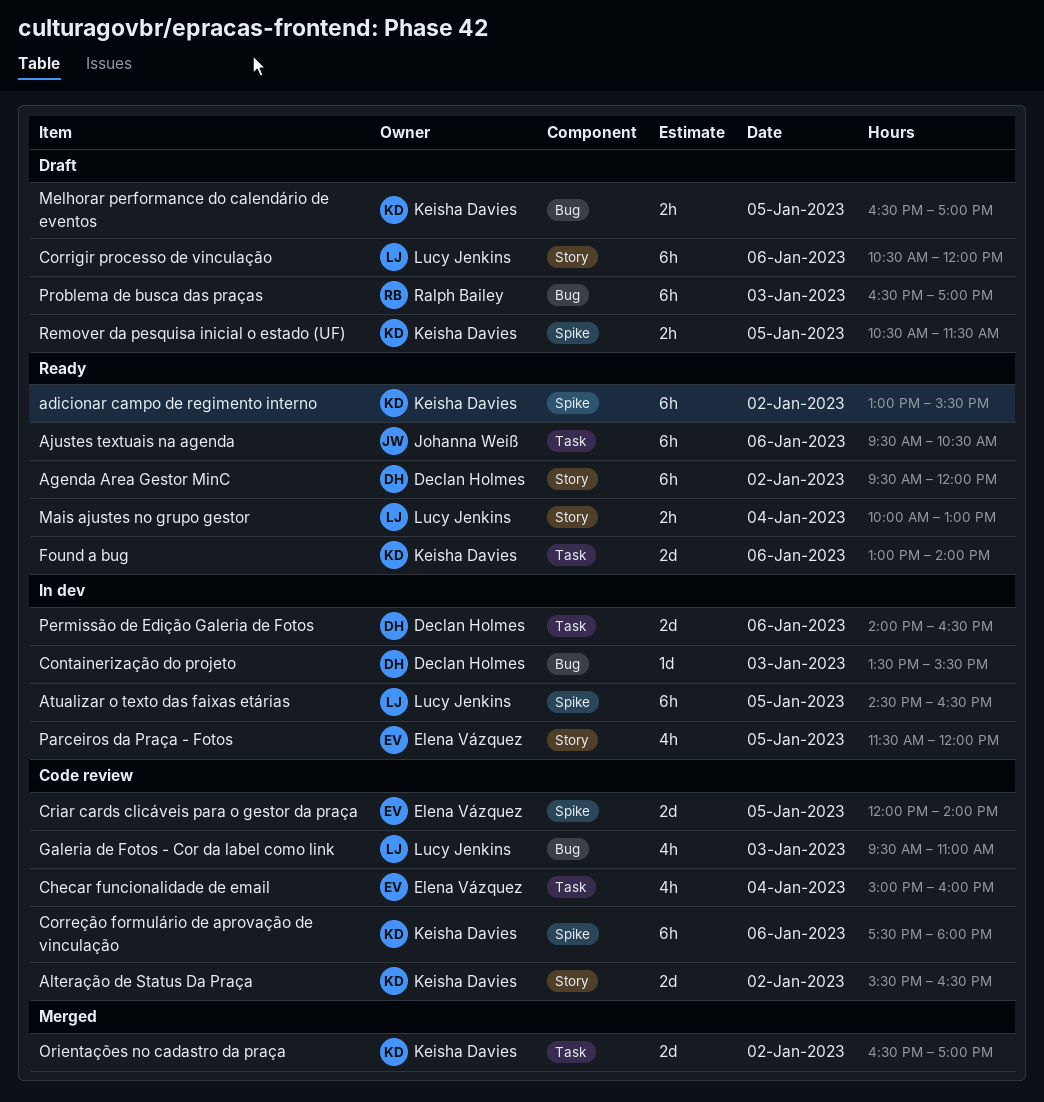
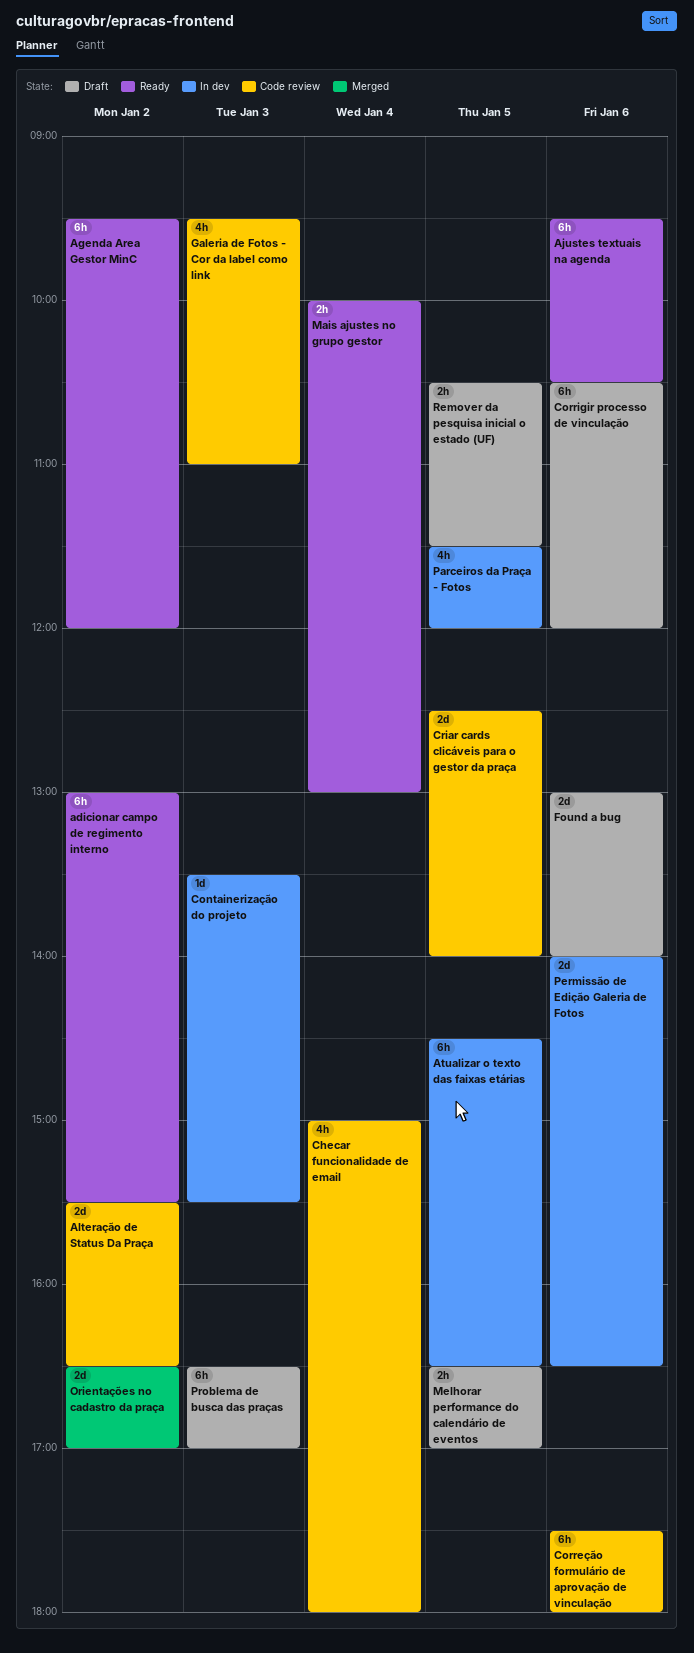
Checar funcionalidade de email, ends: 16:00 -> 18:00
Criar cards clicáveis para o gestor da praça, begins: 12:00 -> 12:30
Found a bug, status: Ready -> Draft

